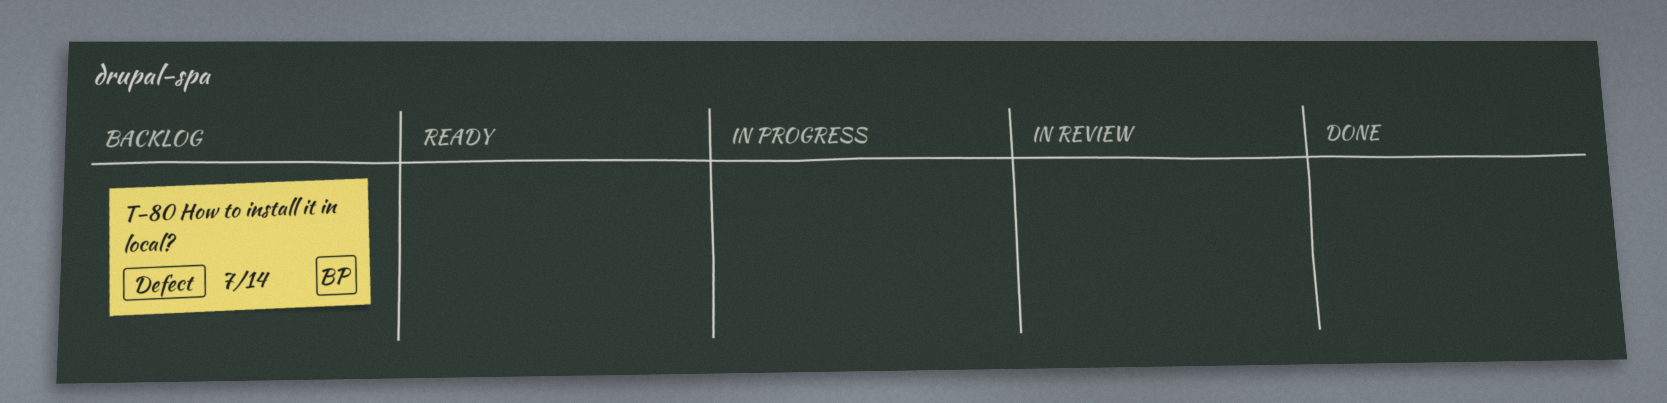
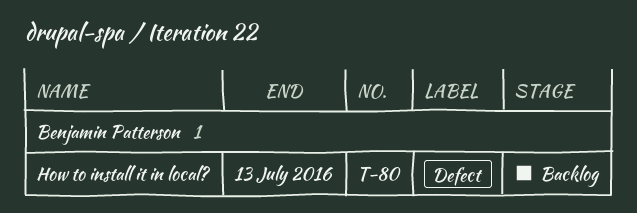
T-80, due: Jul 14 -> Jul 13

